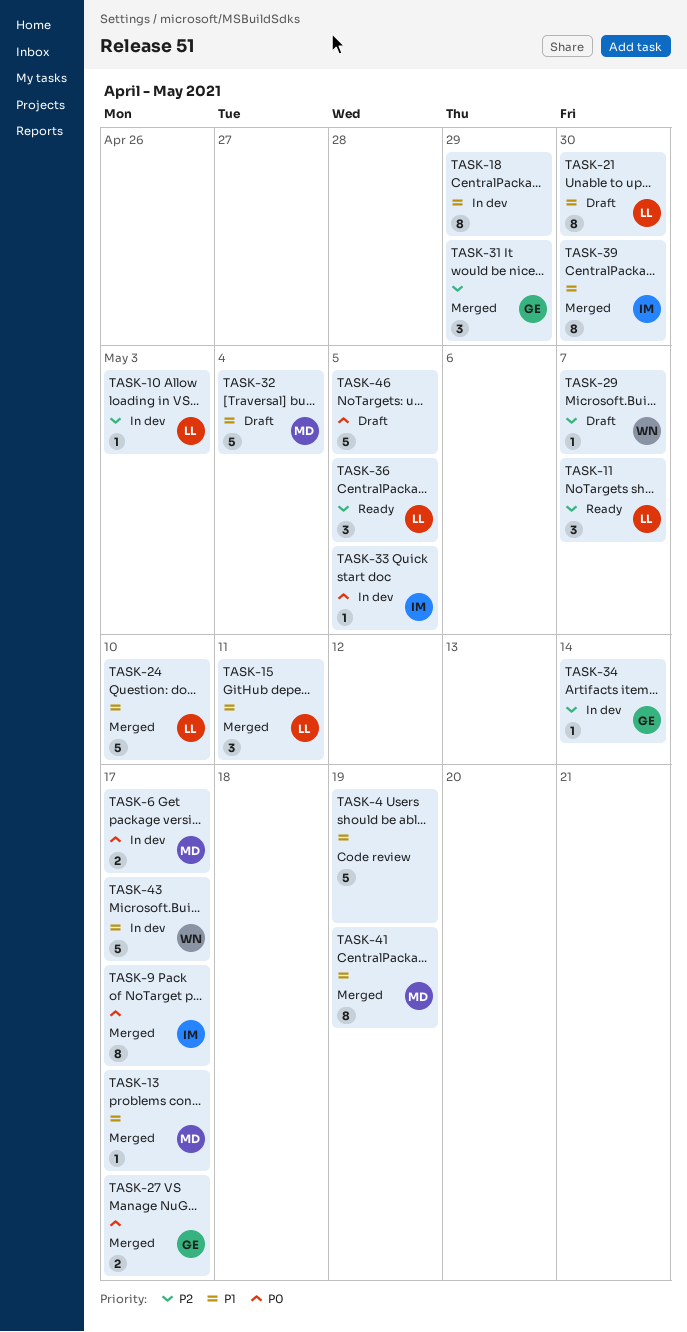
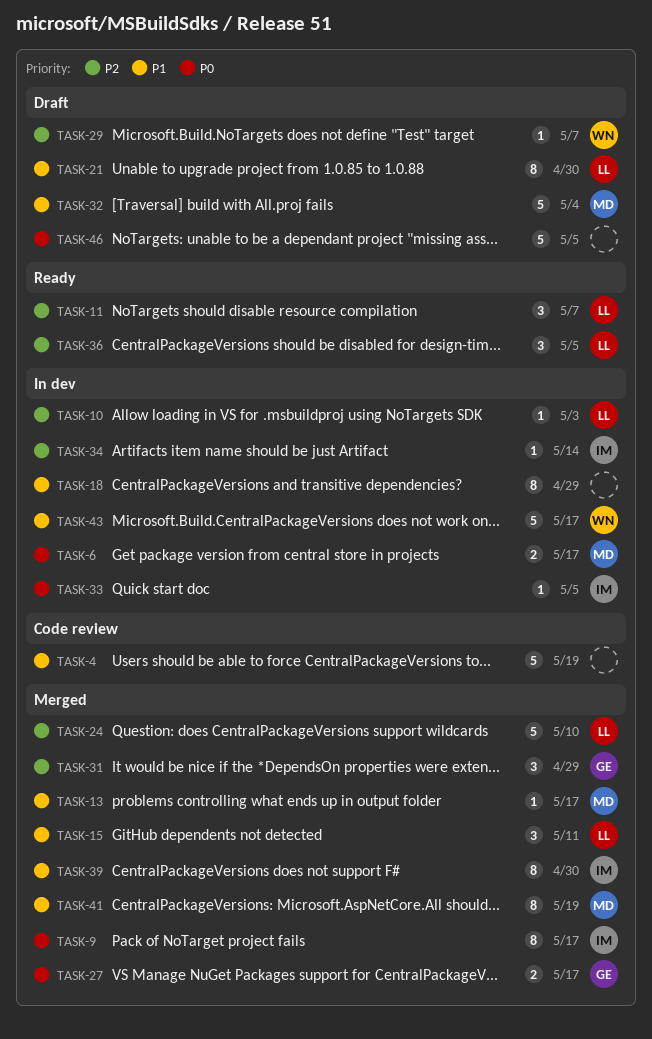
TASK-24, priority: P1 -> P2
TASK-34, owner: GE -> IM

